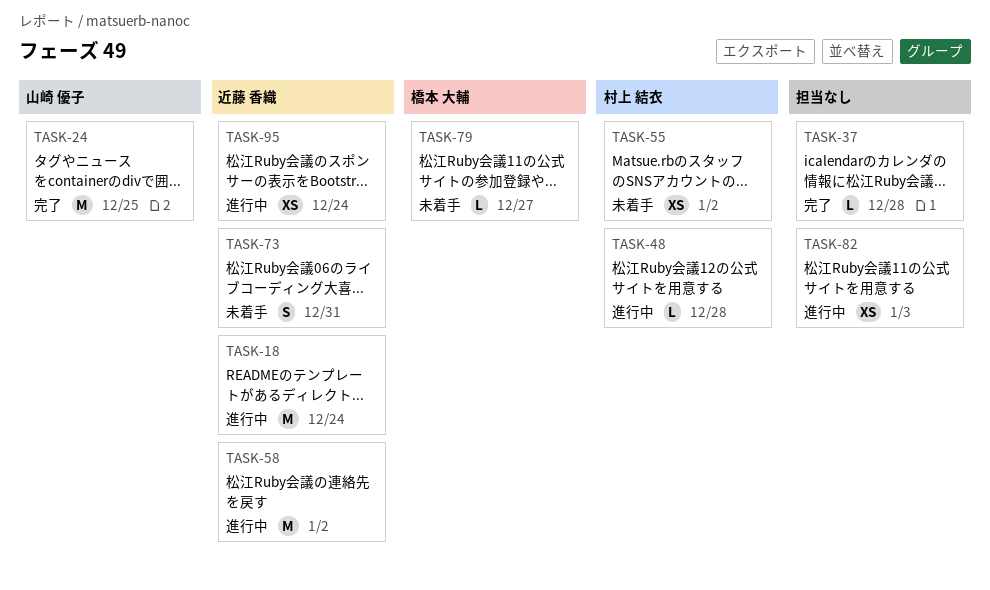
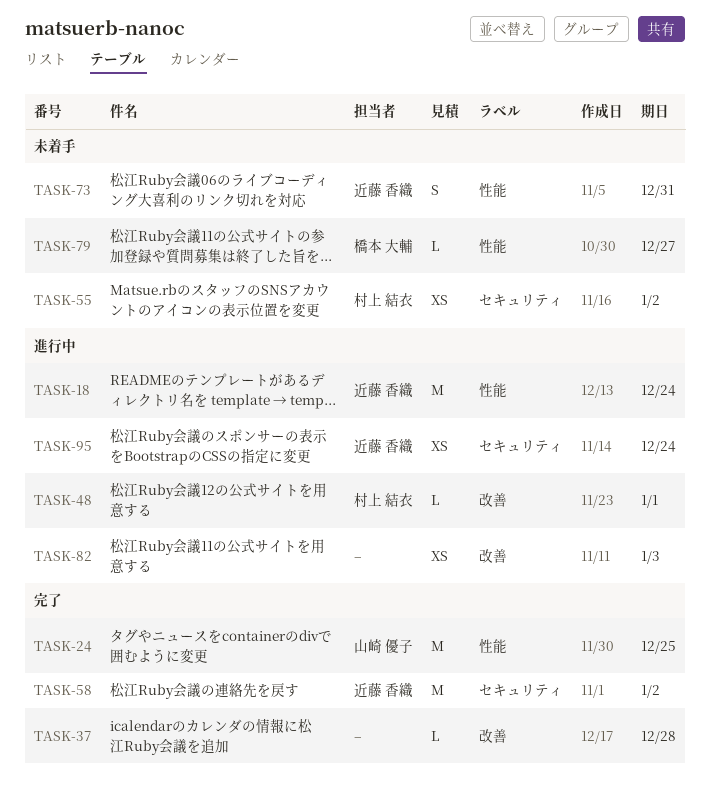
TASK-48, due: Dec 28 -> Jan 1
TASK-58, status: 進行中 -> 完了

